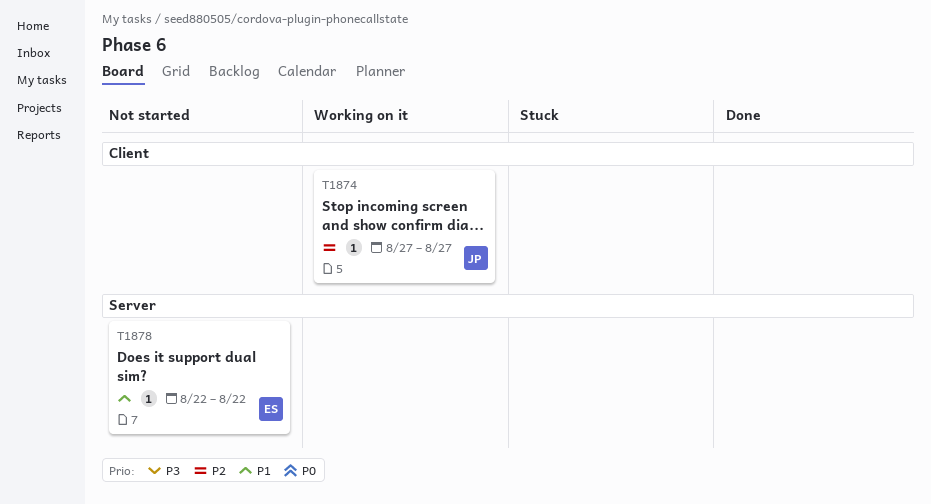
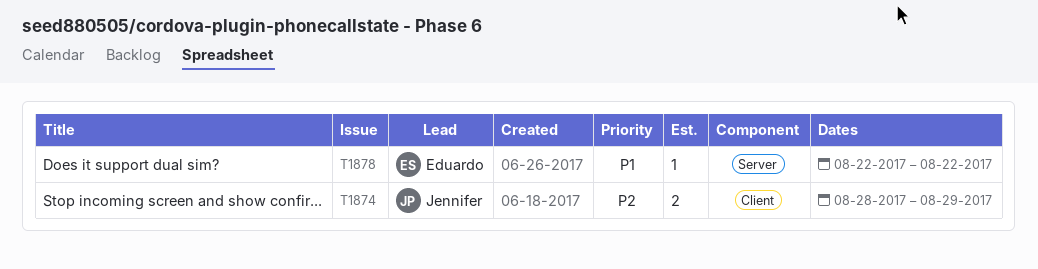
T1874, estimate: 1 -> 2
T1874, start: Aug 27 -> Aug 28
T1874, due: Aug 27 -> Aug 29

